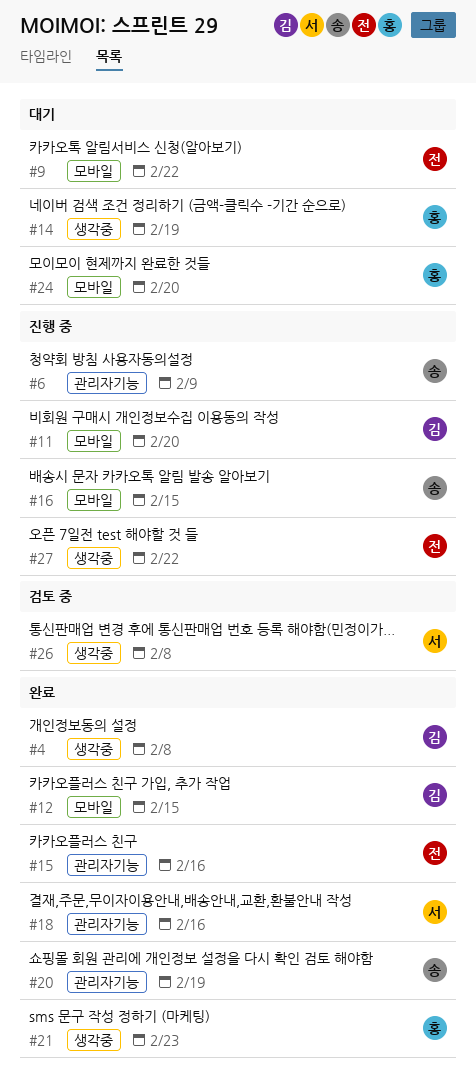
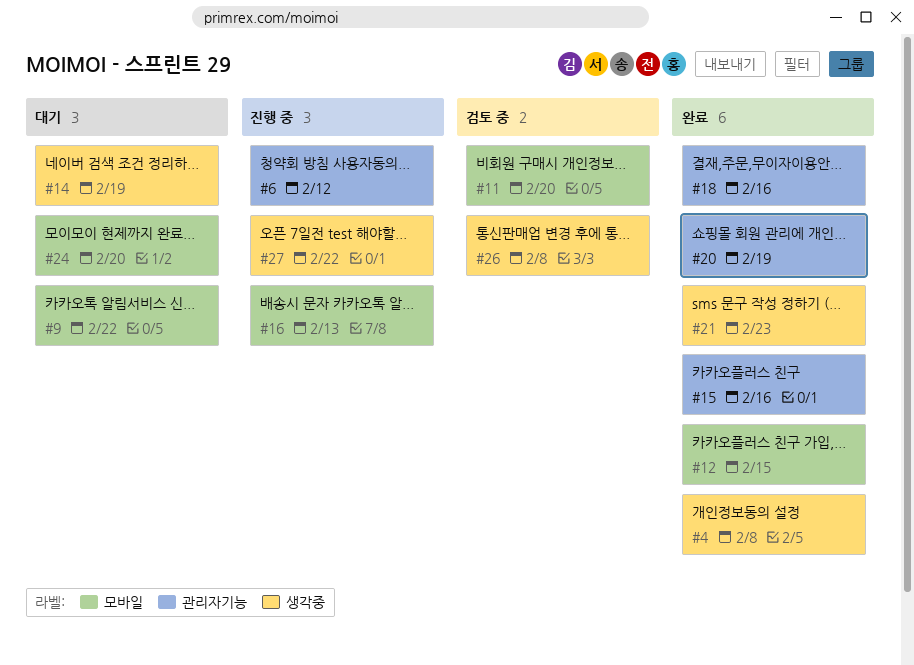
#6, due: Feb 9 -> Feb 12
#11, status: 진행 중 -> 검토 중
#16, due: Feb 15 -> Feb 13

